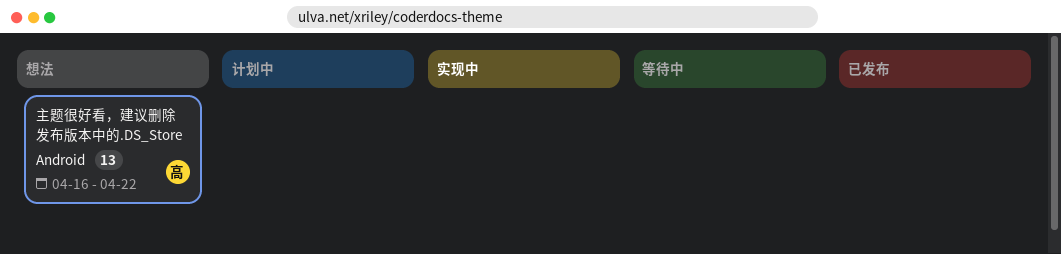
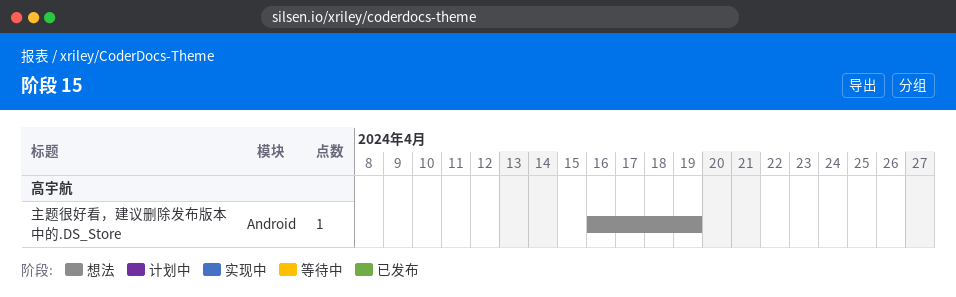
主题很好看，建议删除发布版本中的.DS_Store, estimate: 13 -> 1
主题很好看，建议删除发布版本中的.DS_Store, due: Apr 22 -> Apr 19

